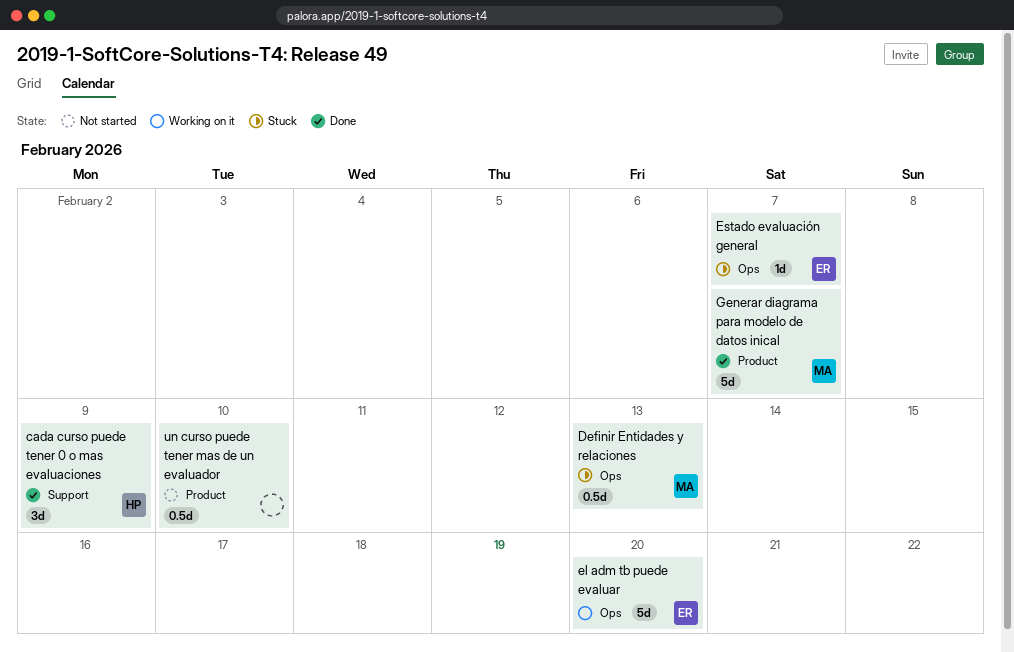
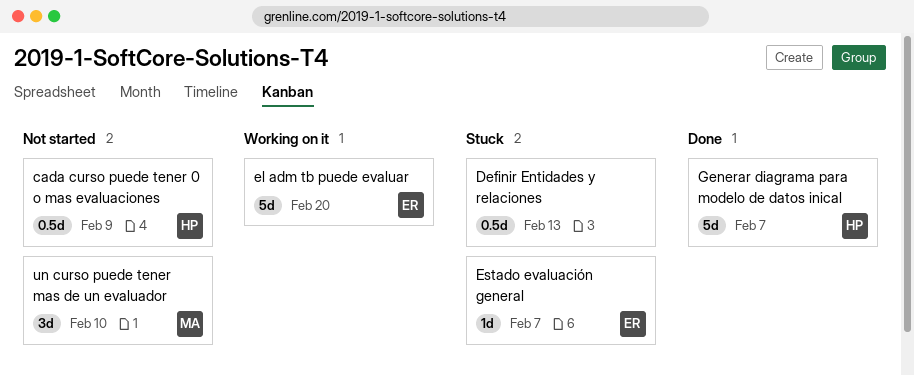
cada curso puede tener 0 o mas evaluaciones, status: Done -> Not started
cada curso puede tener 0 o mas evaluaciones, estimate: 3d -> 0.5d
Definir Entidades y relaciones, owner: MA -> none
Generar diagrama para modelo de datos inical, owner: MA -> HP
un curso puede tener mas de un evaluador, owner: none -> MA
un curso puede tener mas de un evaluador, estimate: 0.5d -> 3d

